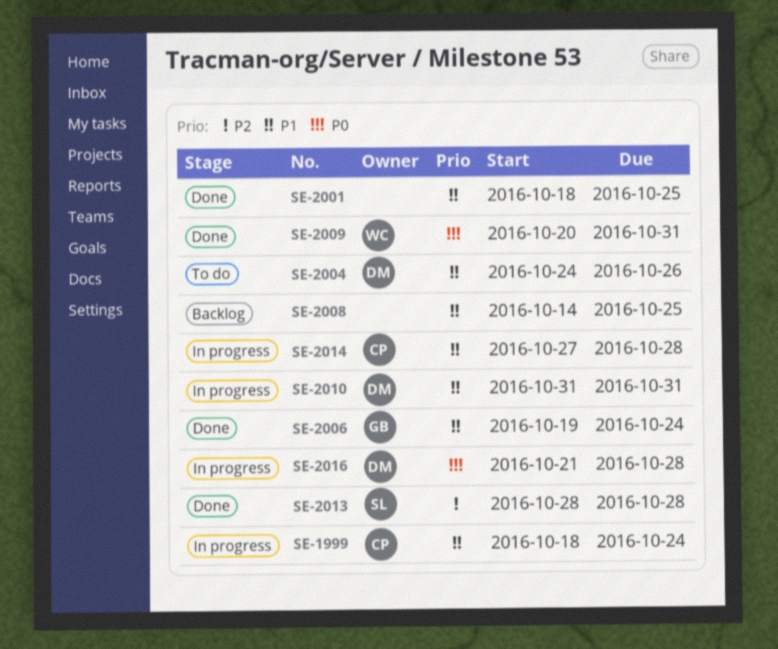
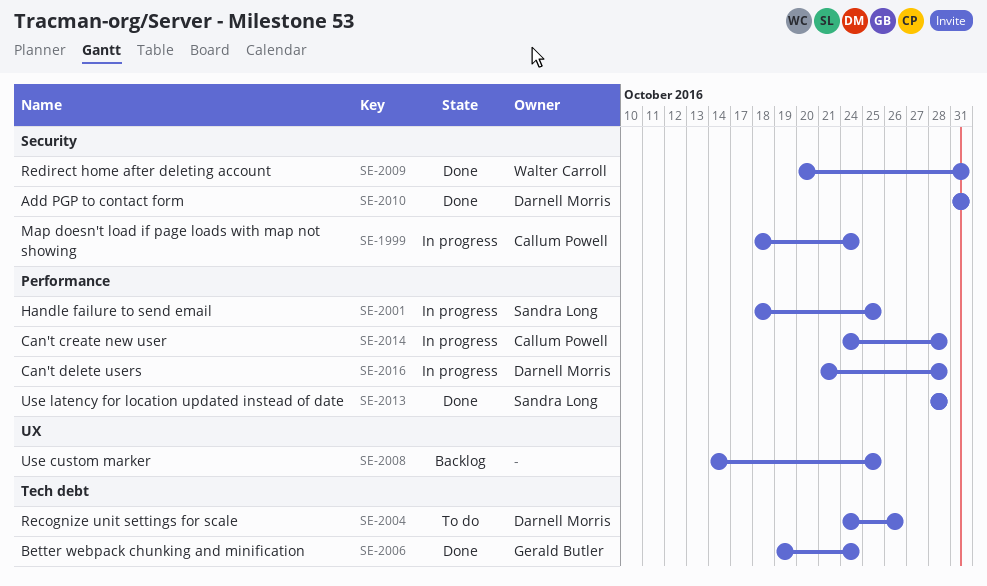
SE-2001, status: Done -> In progress
SE-2001, owner: none -> Sandra Long
SE-2010, status: In progress -> Done
SE-2014, start: Oct 27 -> Oct 24

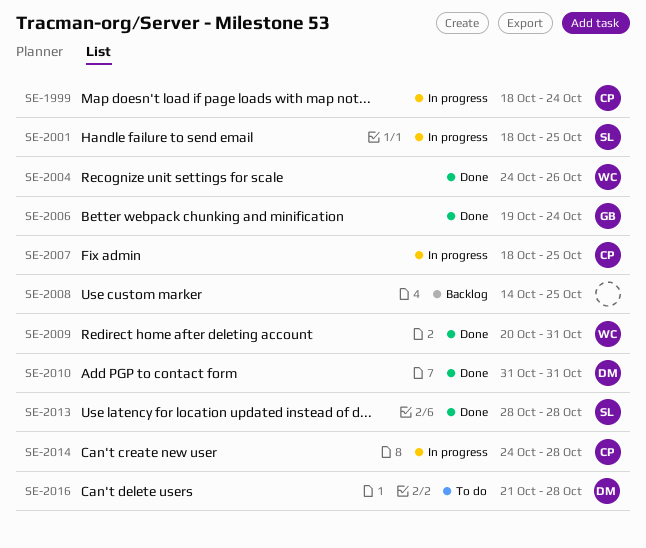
SE-2004, status: To do -> Done
SE-2004, owner: Darnell Morris -> Walter Carroll
SE-2007: none -> present
SE-2016, status: In progress -> To do

